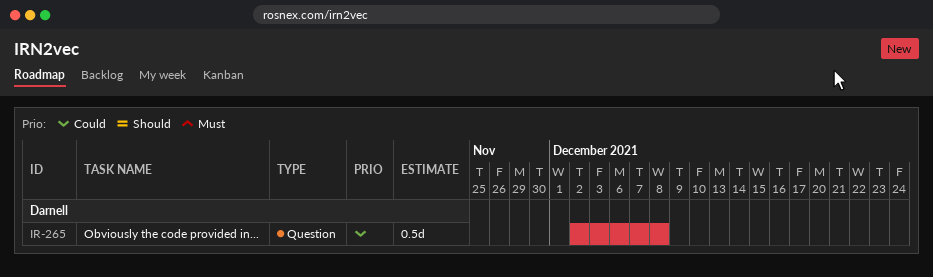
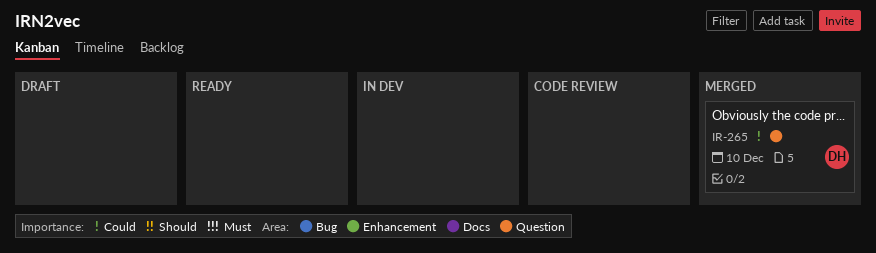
IR-265, due: Dec 8 -> Dec 10

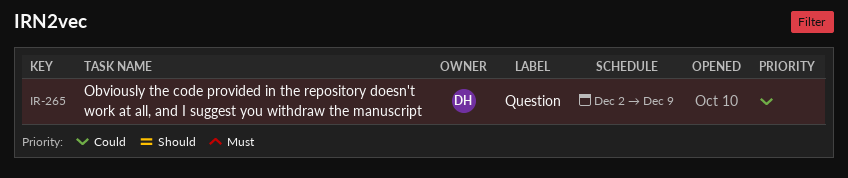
IR-265, due: Dec 10 -> Dec 9

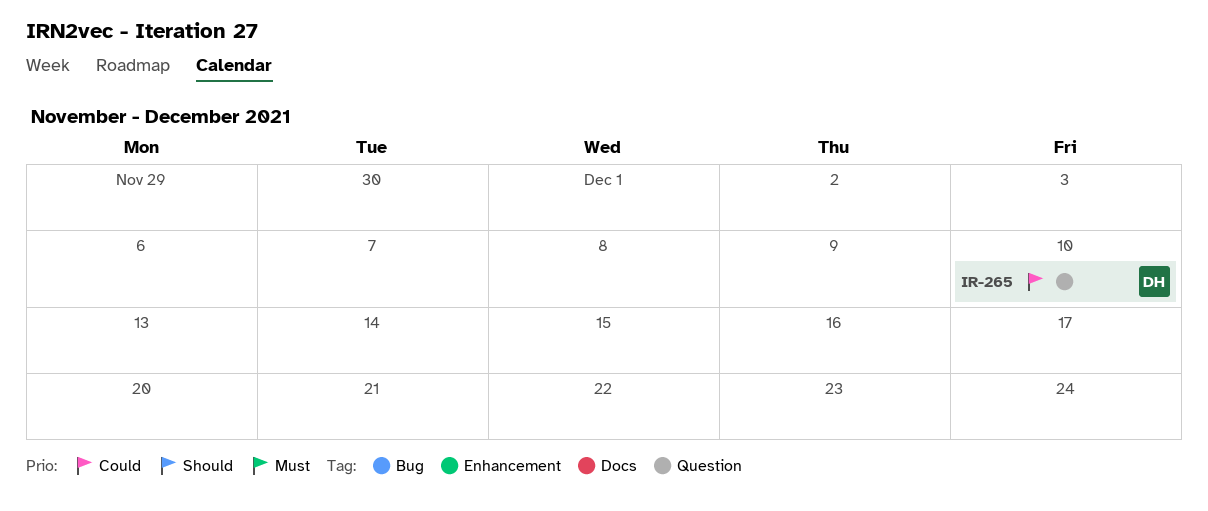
IR-265, due: Dec 9 -> Dec 10

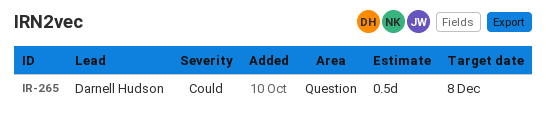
IR-265, due: Dec 10 -> Dec 8

